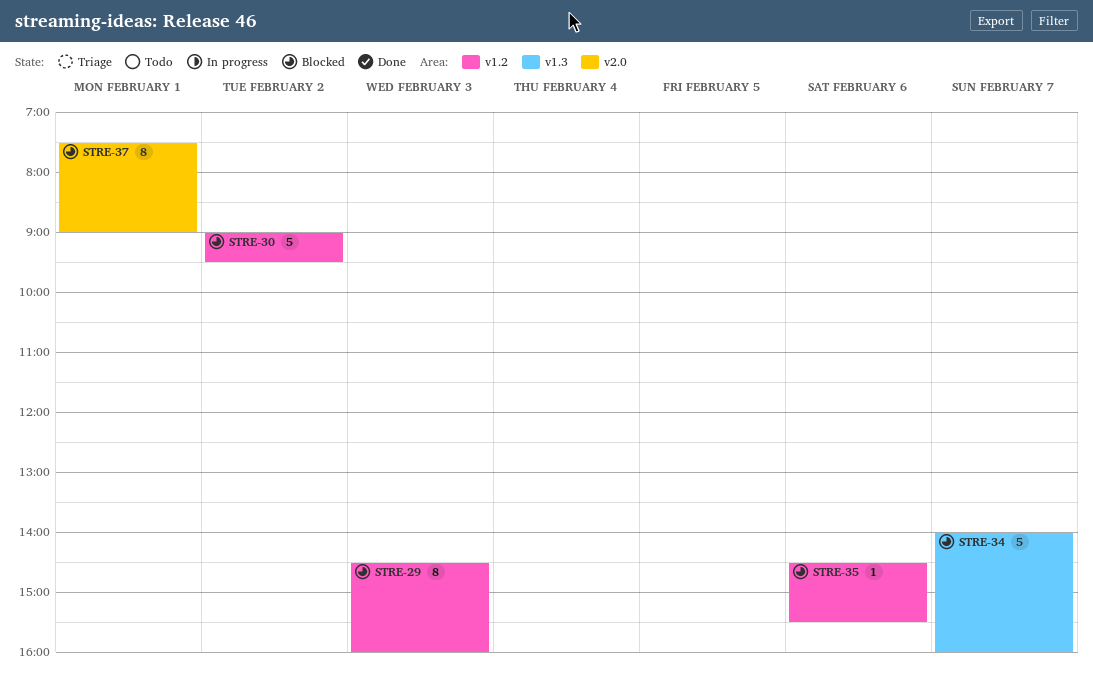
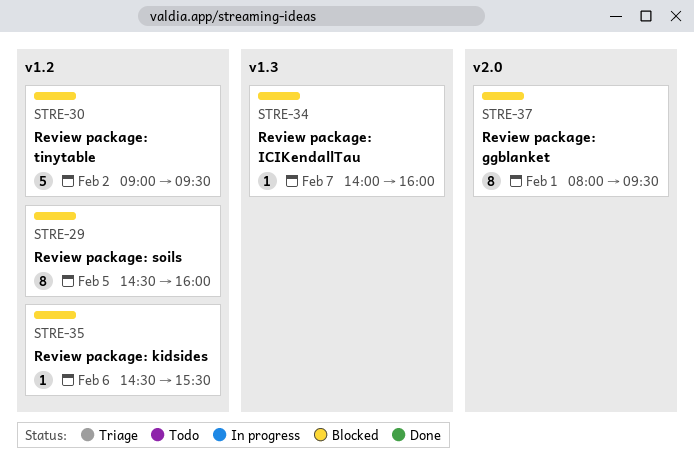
STRE-29, day: Feb 3 -> Feb 5
STRE-34, estimate: 5 -> 1
STRE-37, begins: 07:30 -> 08:00
STRE-37, ends: 09:00 -> 09:30

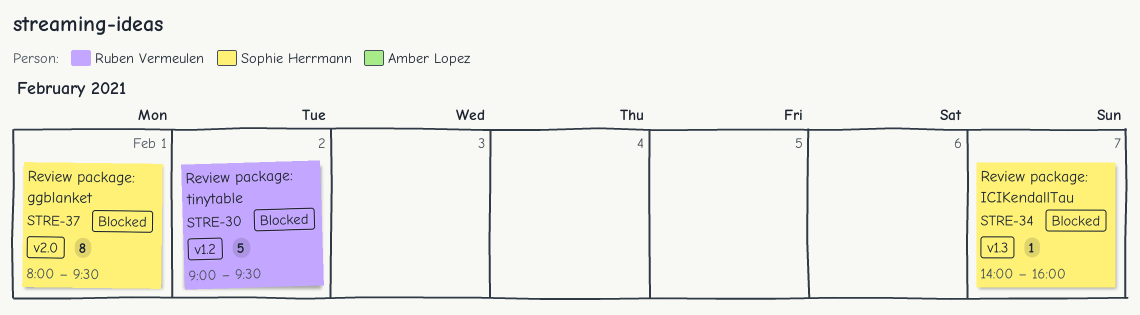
STRE-29: present -> none
STRE-35: present -> none

